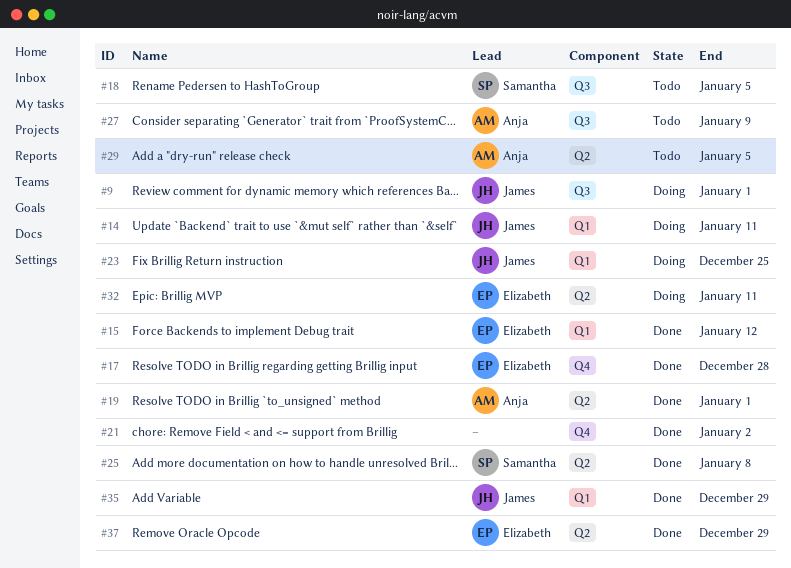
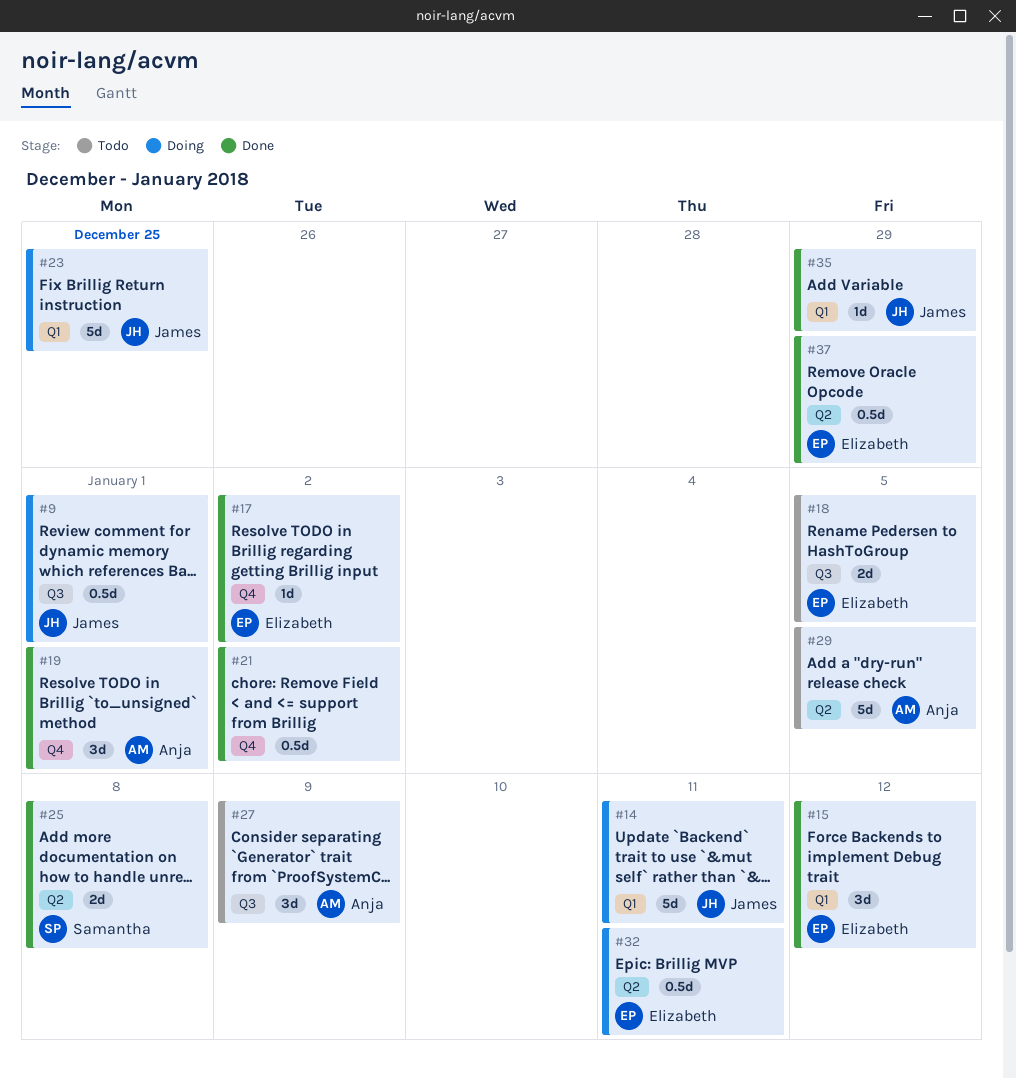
#17, due: Dec 28 -> Jan 2
#18, owner: Samantha -> Elizabeth
#19, label: Q2 -> Q4

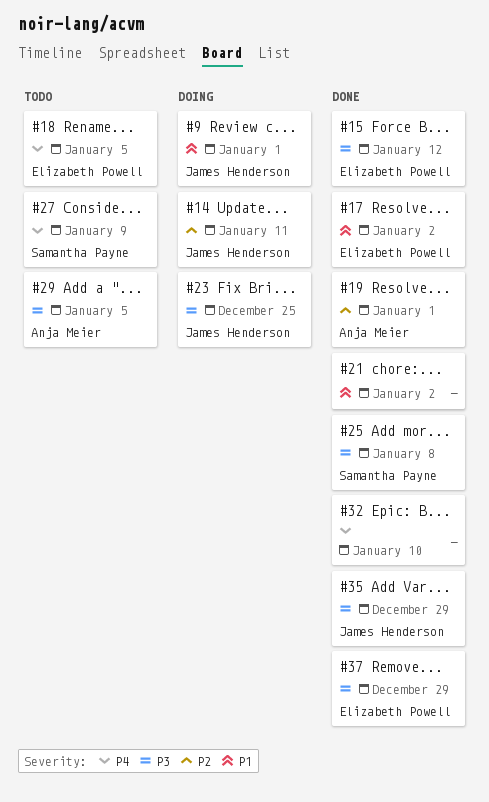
#27, owner: Anja Meier -> Samantha Payne
#32, status: Doing -> Done
#32, owner: Elizabeth Powell -> none
#32, due: Jan 11 -> Jan 10

